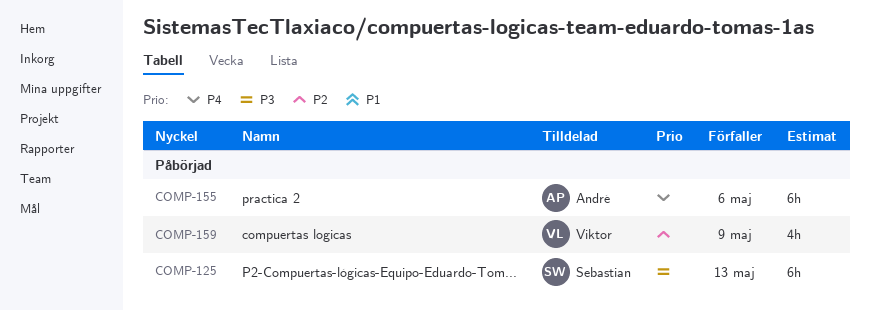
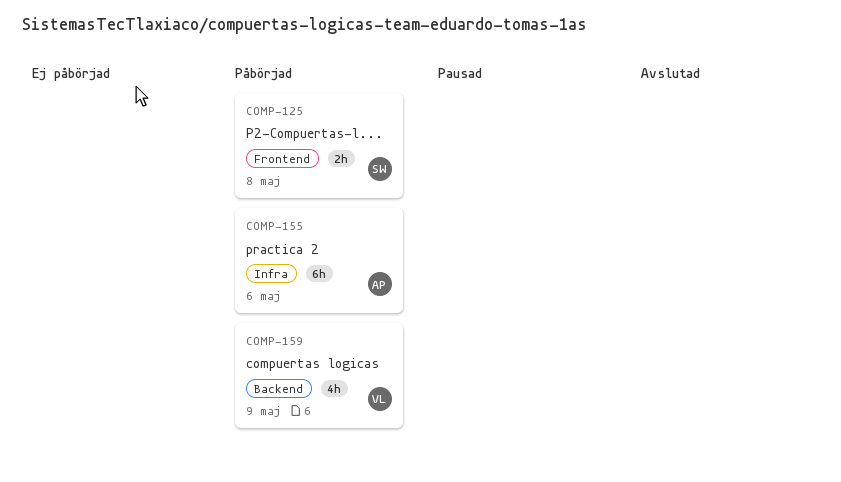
COMP-125, estimate: 6h -> 2h
COMP-125, due: May 13 -> May 8

